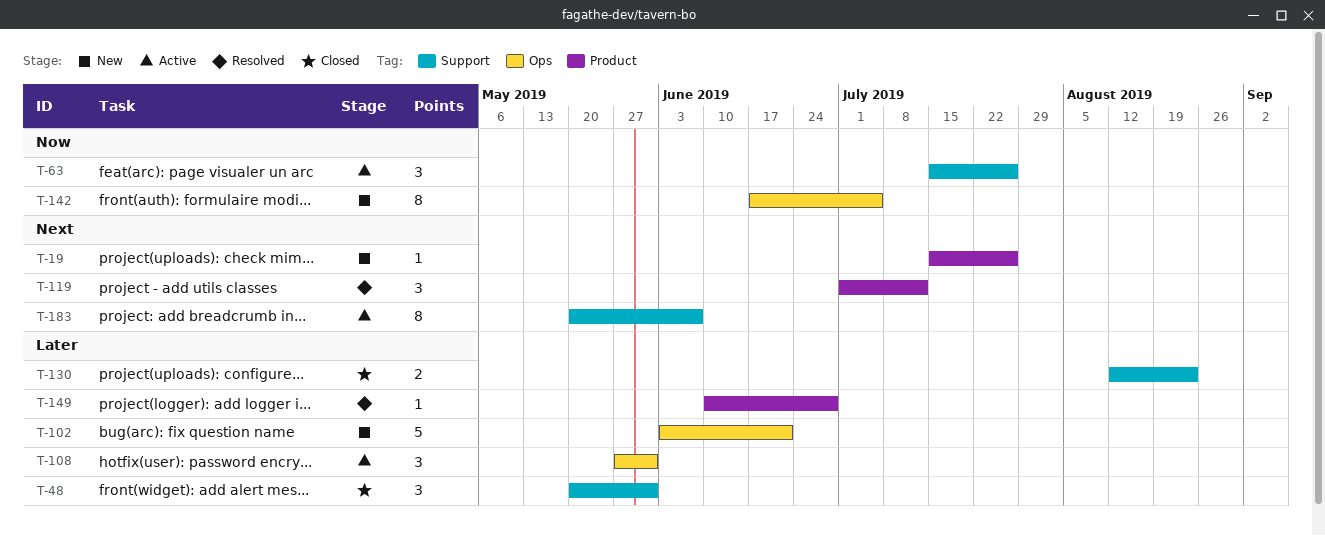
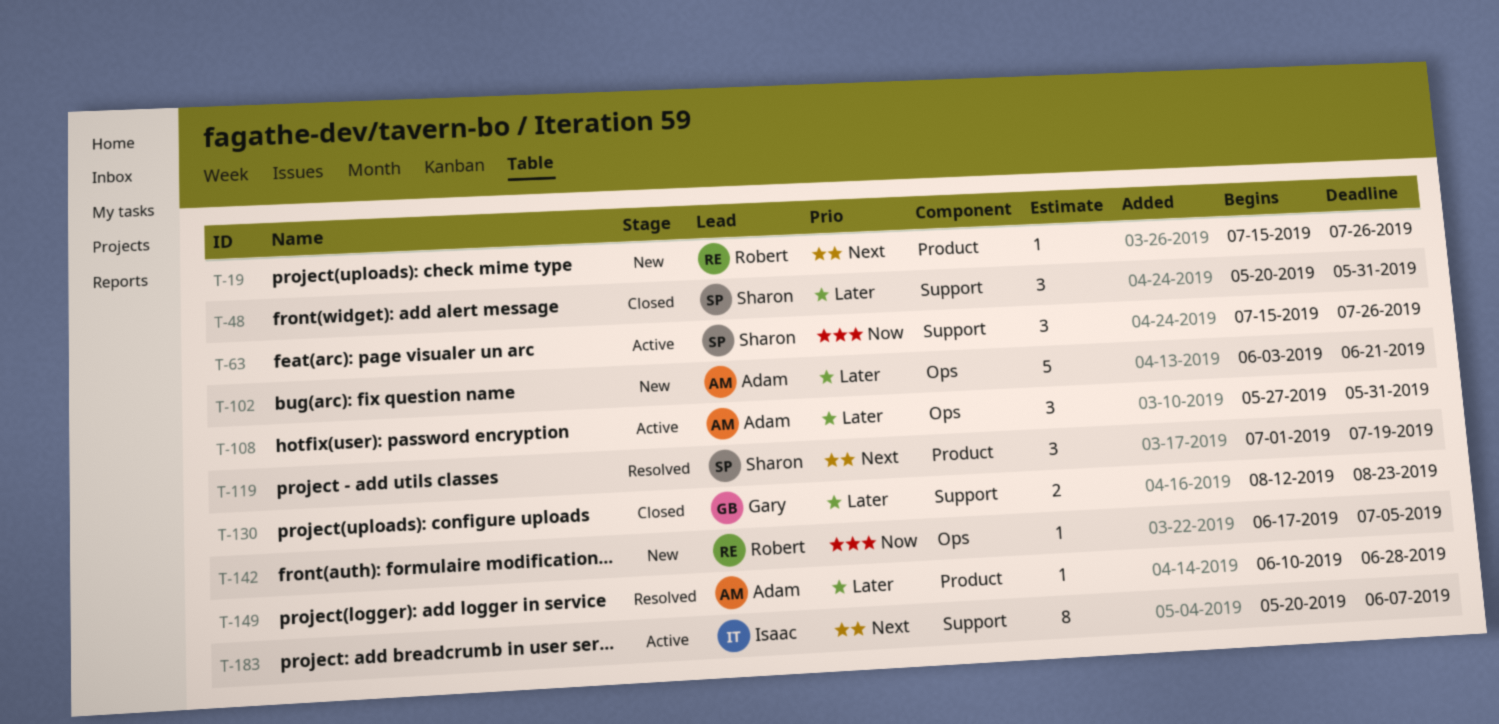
T-119, due: Jul 12 -> Jul 19
T-142, estimate: 8 -> 1

